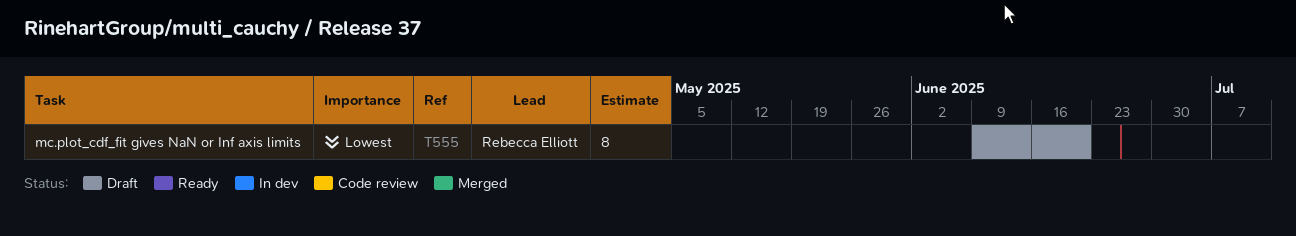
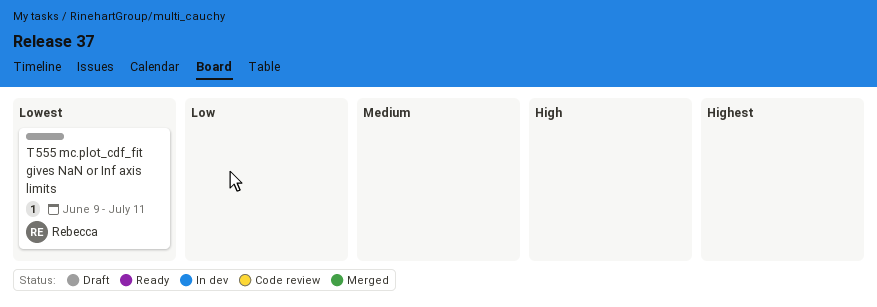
T555, estimate: 8 -> 1
T555, due: Jun 20 -> Jul 11

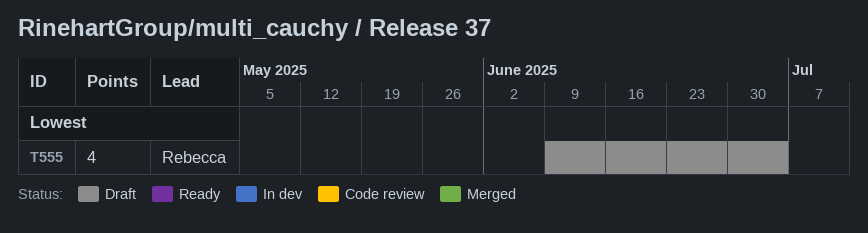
T555, estimate: 1 -> 4
T555, due: Jul 11 -> Jul 4

